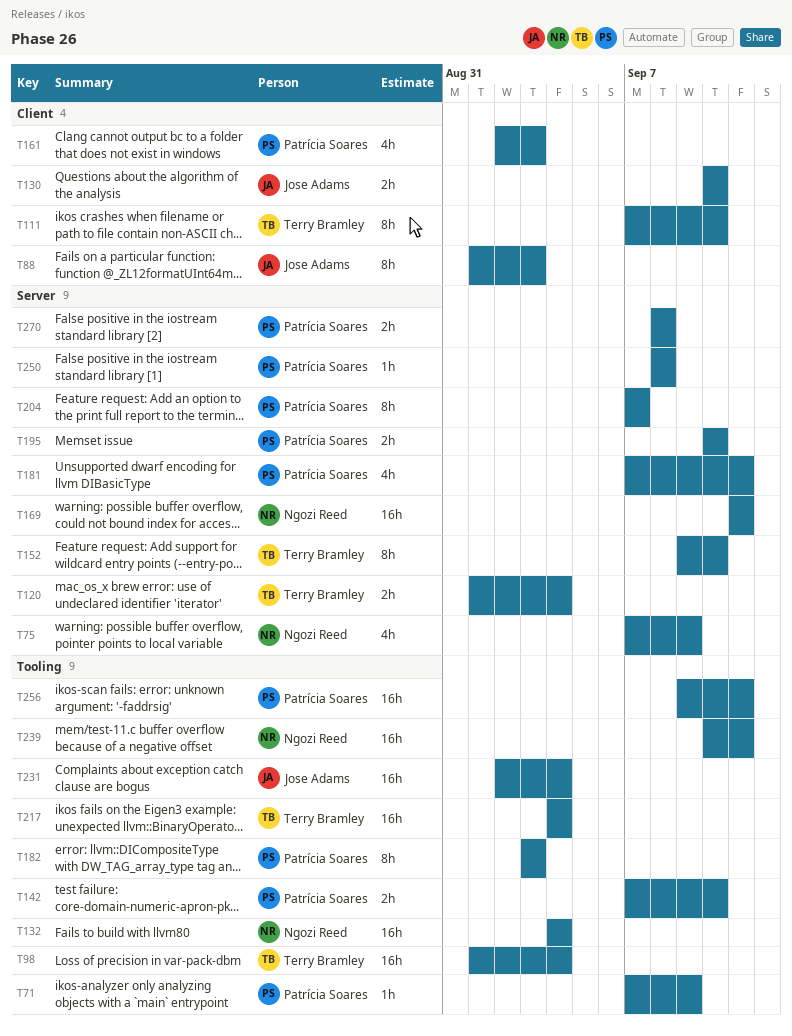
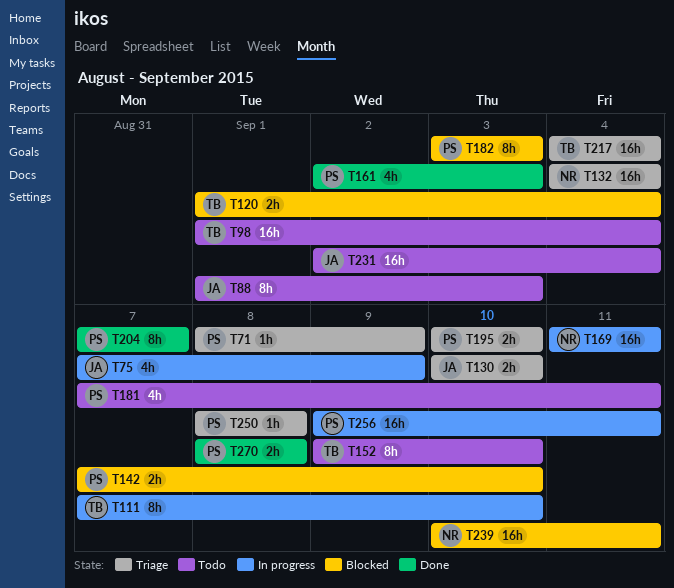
T71, start: Sep 7 -> Sep 8
T75, owner: Ngozi Reed -> Jose Adams

